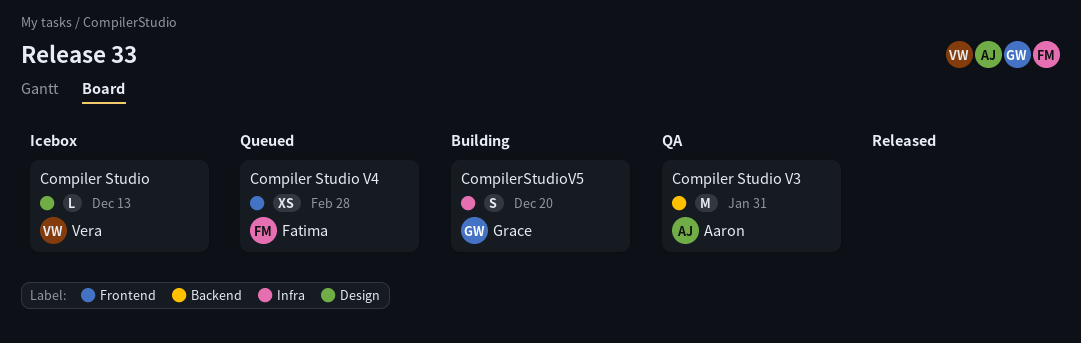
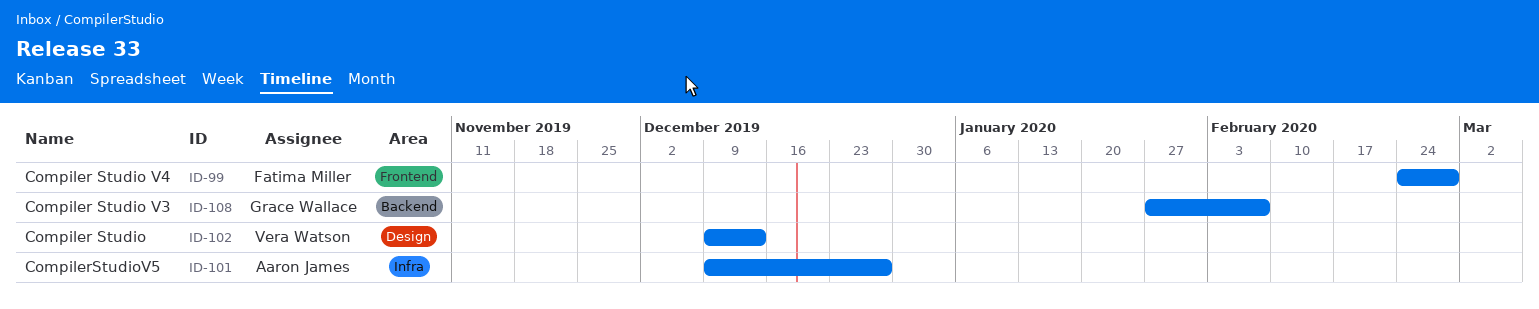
Compiler Studio V3, owner: Aaron James -> Grace Wallace
Compiler Studio V3, due: Jan 31 -> Feb 7
CompilerStudioV5, owner: Grace Wallace -> Aaron James
CompilerStudioV5, due: Dec 20 -> Dec 27

